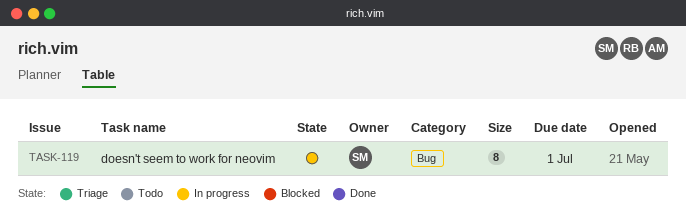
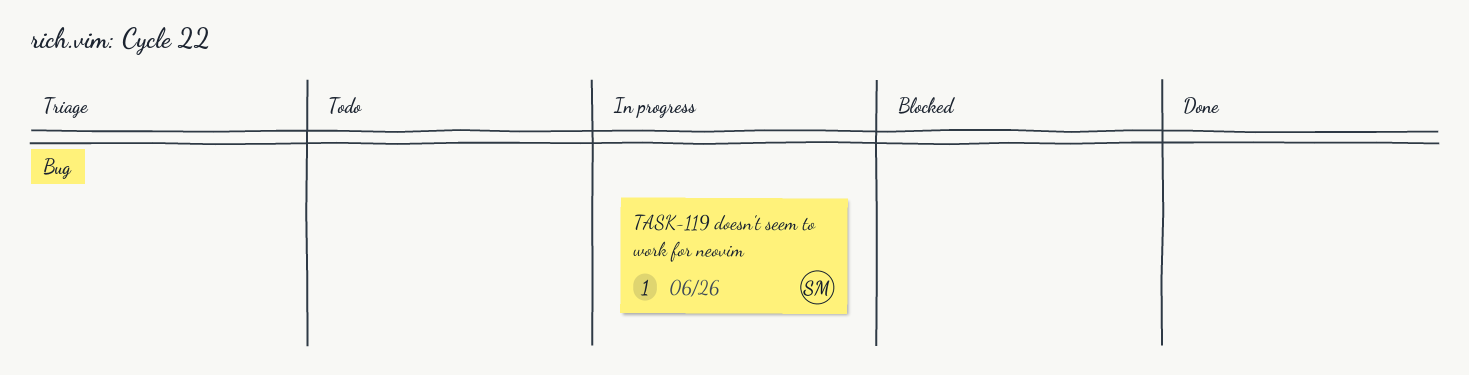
TASK-119, estimate: 8 -> 1
TASK-119, due: Jul 1 -> Jun 26

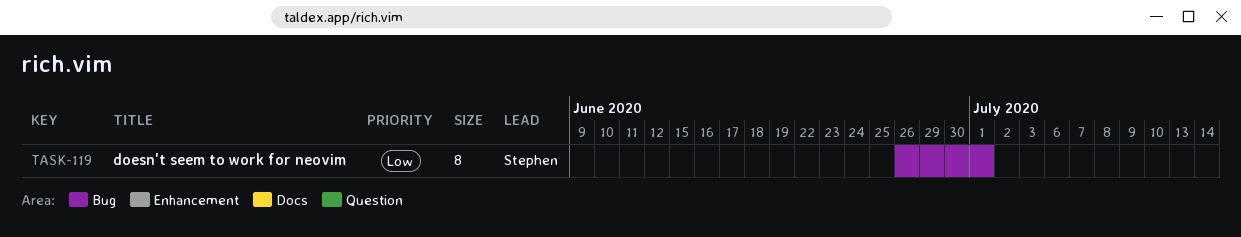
TASK-119, estimate: 1 -> 8
TASK-119, due: Jun 26 -> Jul 1

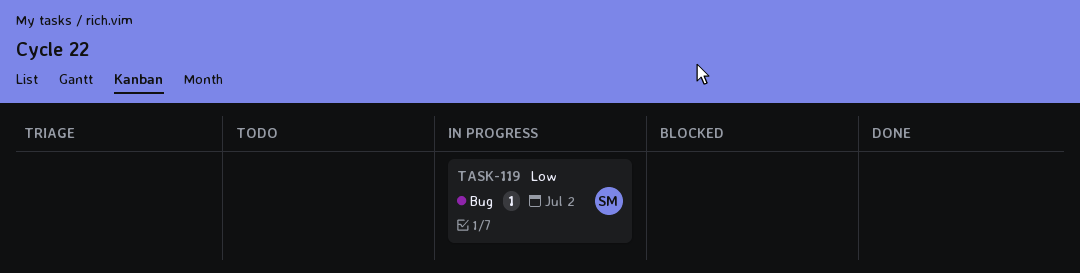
TASK-119, estimate: 8 -> 1
TASK-119, due: Jul 1 -> Jul 2

